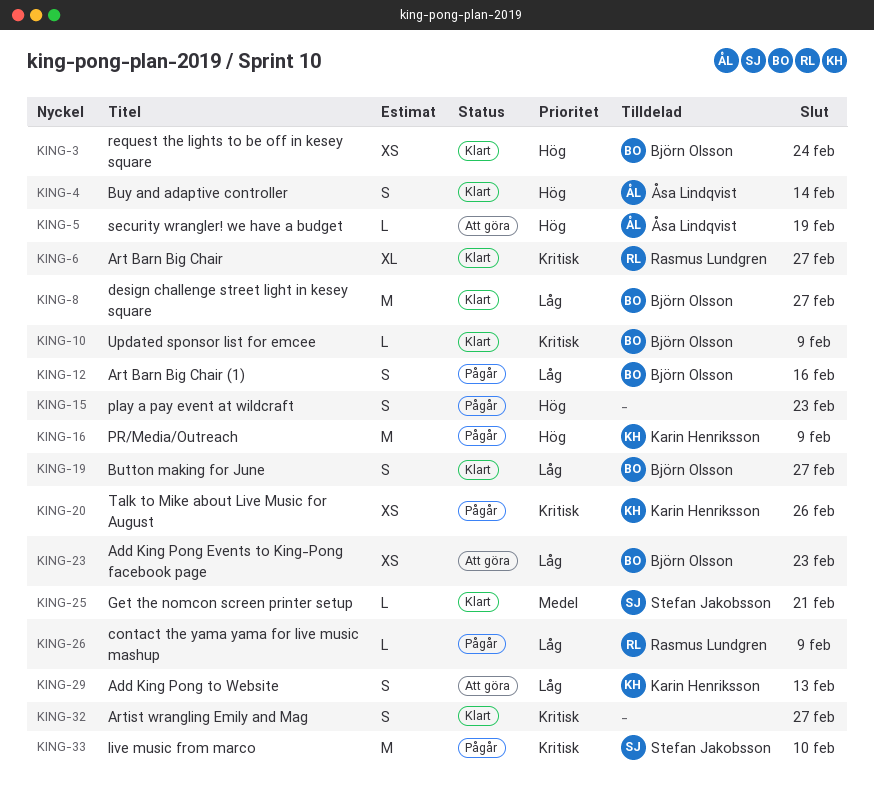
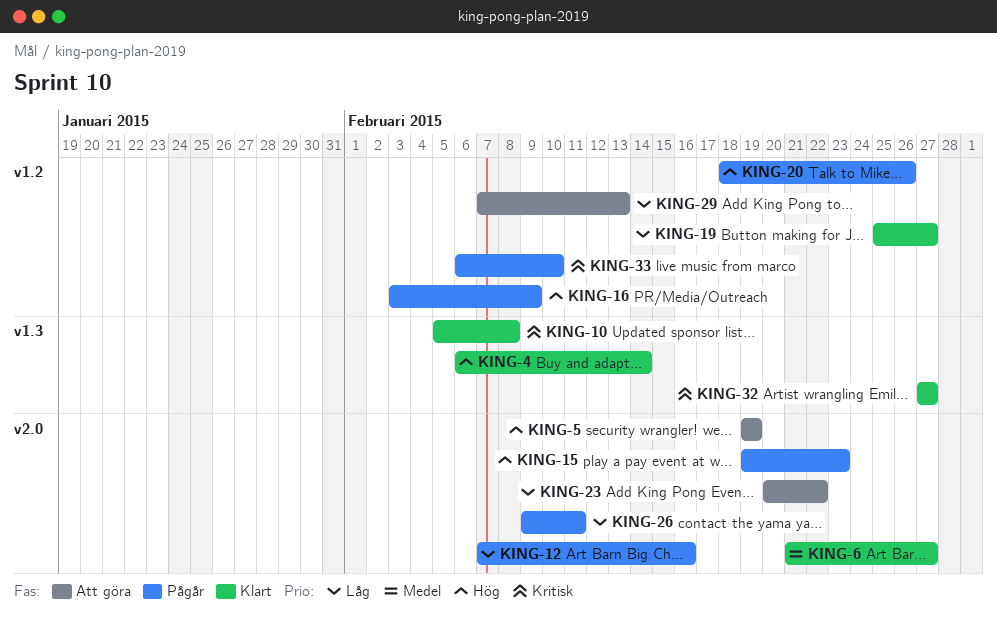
KING-3: present -> none
KING-6, priority: Kritisk -> Medel
KING-8: present -> none
KING-10, due: Feb 9 -> Feb 8
KING-20, priority: Kritisk -> Hög
KING-23, due: Feb 23 -> Feb 22
KING-25: present -> none
KING-26, due: Feb 9 -> Feb 11

